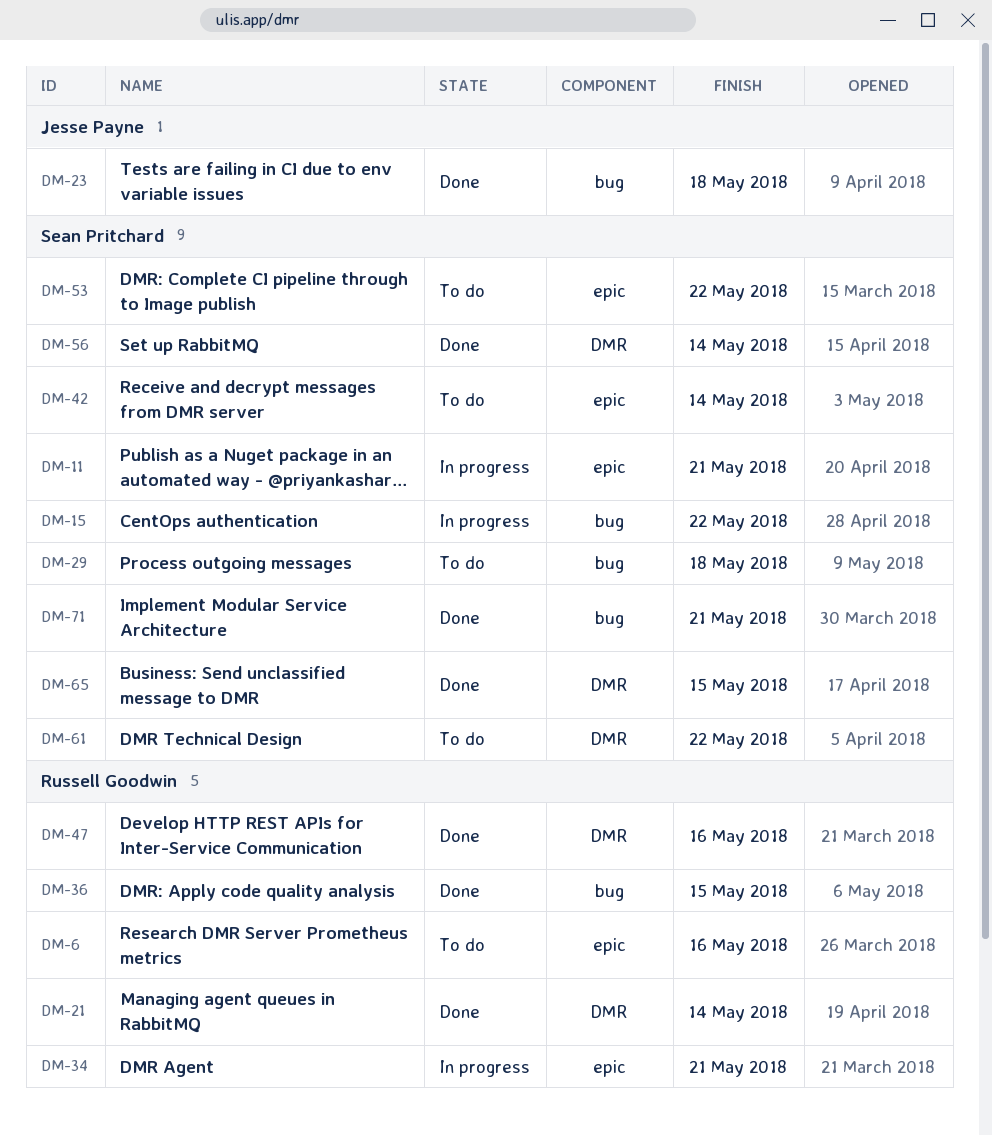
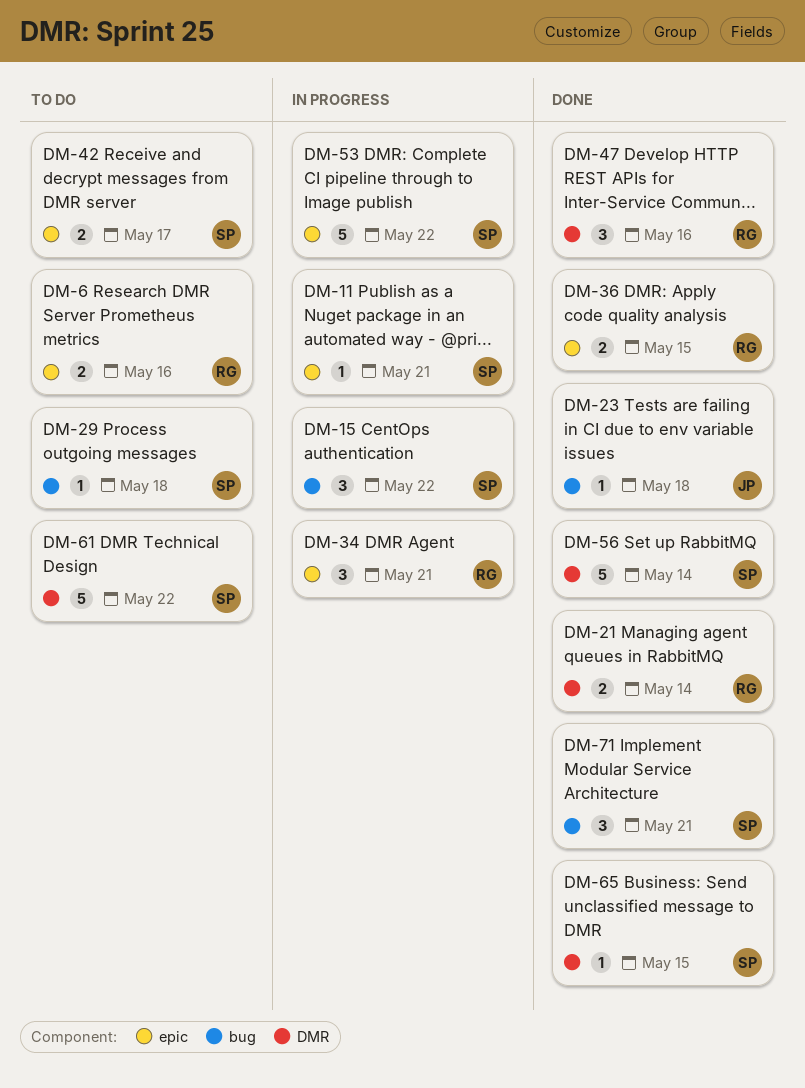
DM-36, label: bug -> epic
DM-42, due: May 14 -> May 17
DM-53, status: To do -> In progress

